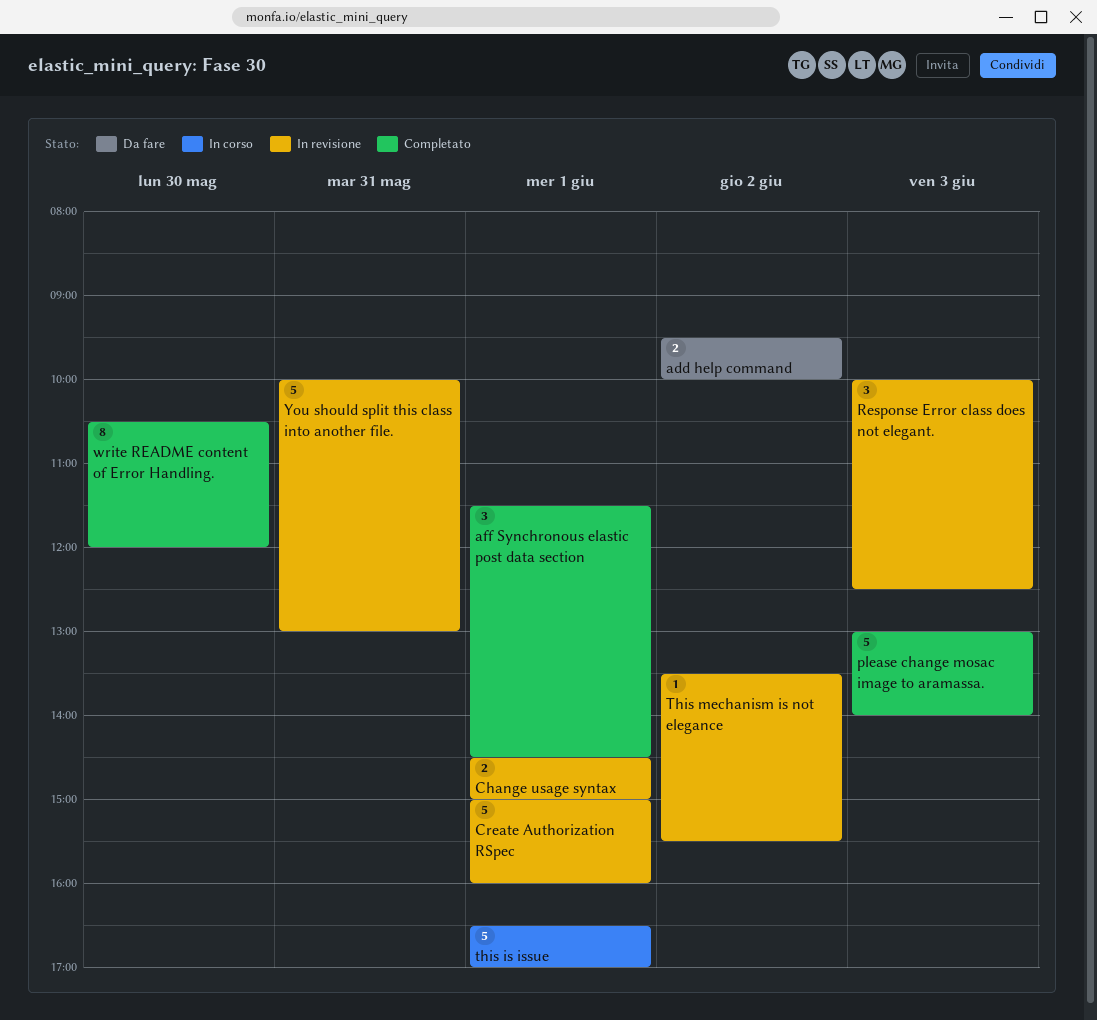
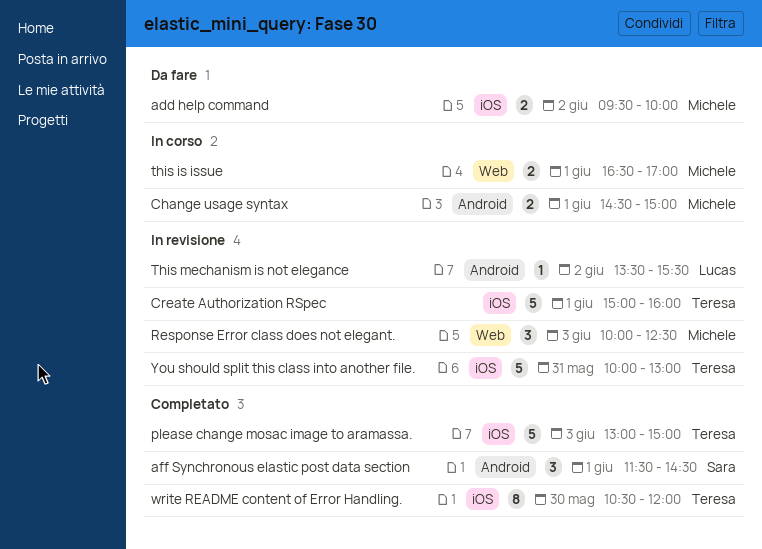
Change usage syntax, status: In revisione -> In corso
please change mosac image to aramassa., ends: 14:00 -> 15:00
this is issue, estimate: 5 -> 2

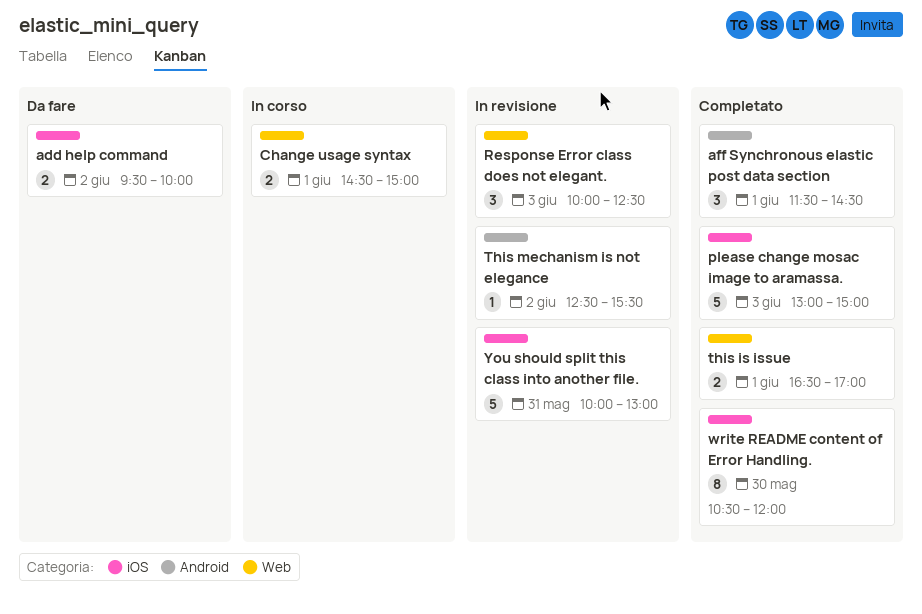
Change usage syntax, label: Android -> Web
Create Authorization RSpec: present -> none
this is issue, status: In corso -> Completato
This mechanism is not elegance, begins: 13:30 -> 12:30

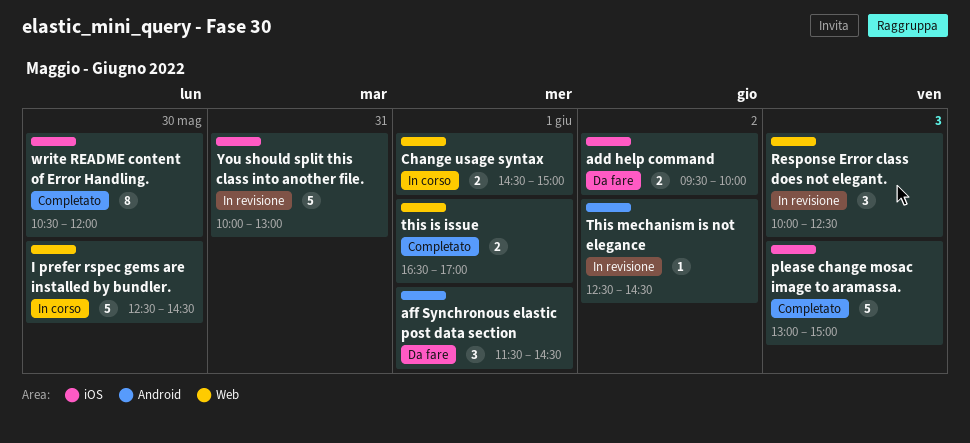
aff Synchronous elastic post data section, status: Completato -> Da fare
I prefer rspec gems are installed by bundler.: none -> present
This mechanism is not elegance, ends: 15:30 -> 14:30

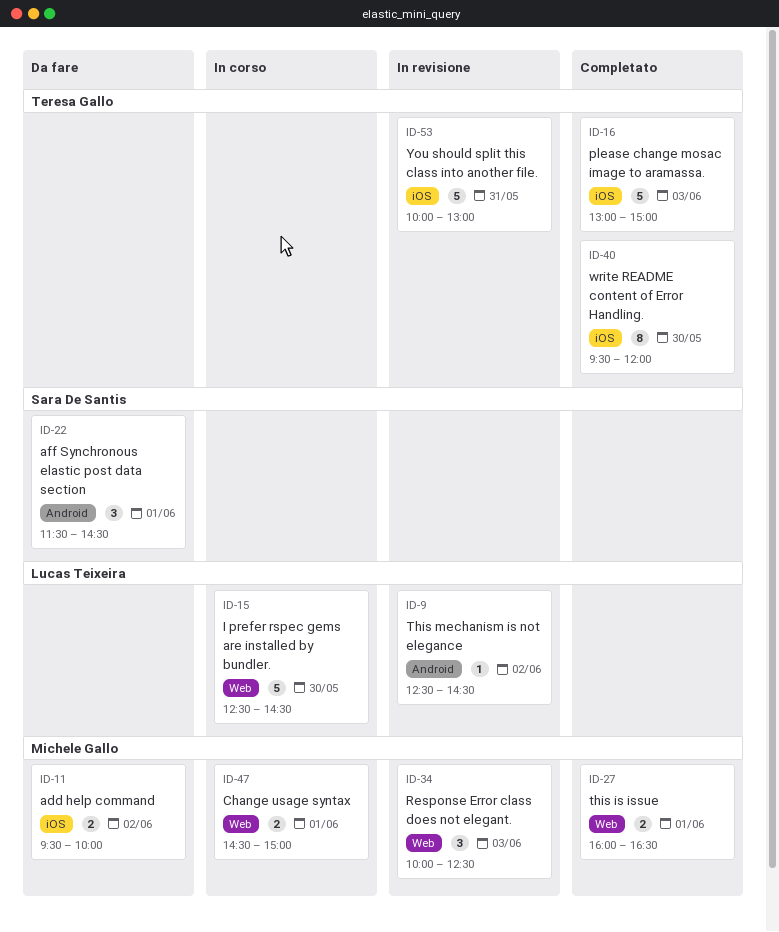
this is issue, begins: 16:30 -> 16:00
this is issue, ends: 17:00 -> 16:30
write README content of Error Handling., begins: 10:30 -> 09:30

